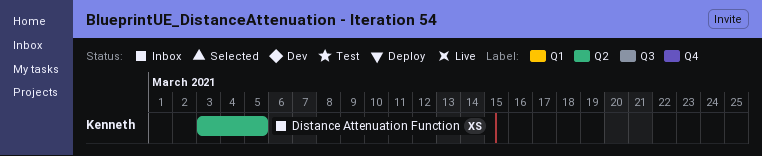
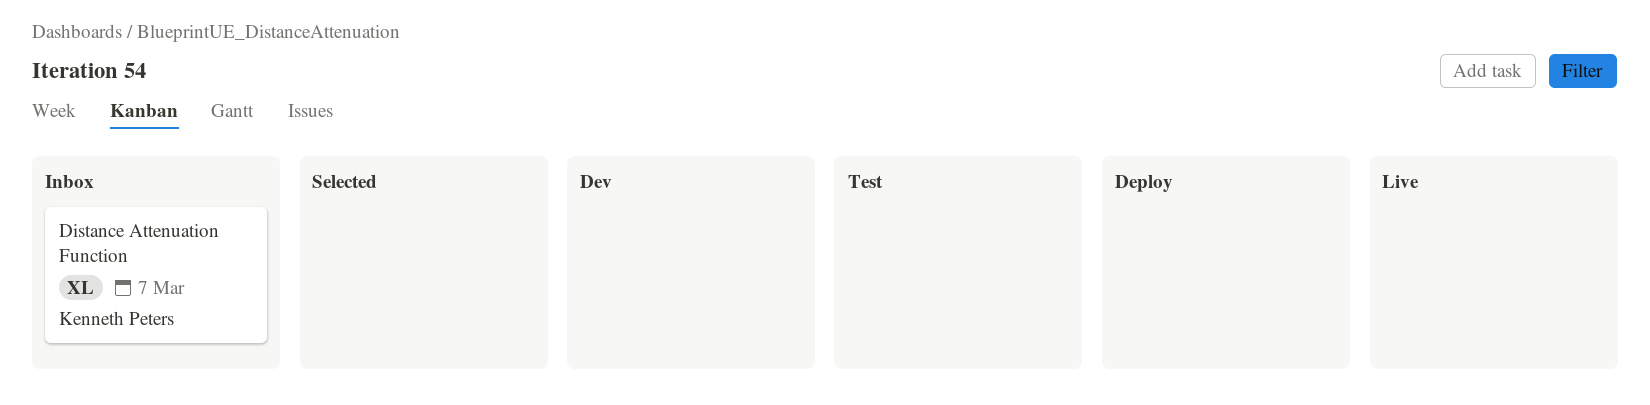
Distance Attenuation Function, estimate: XS -> XL
Distance Attenuation Function, due: Mar 5 -> Mar 7

